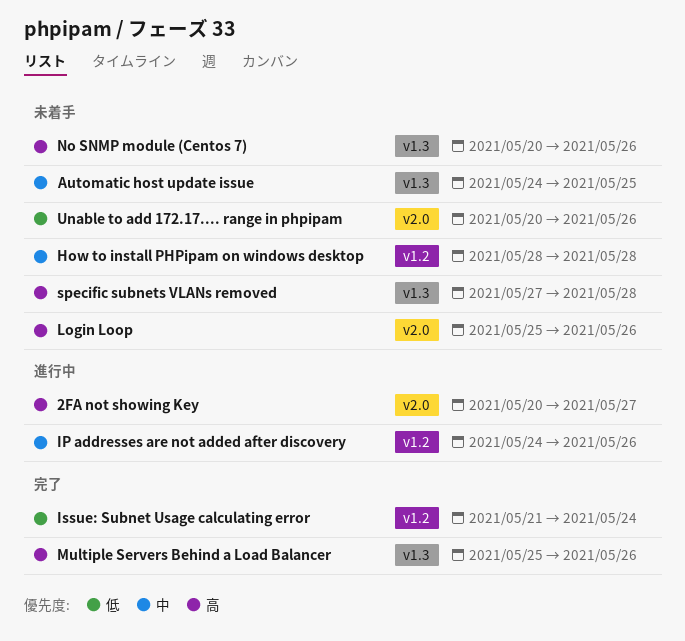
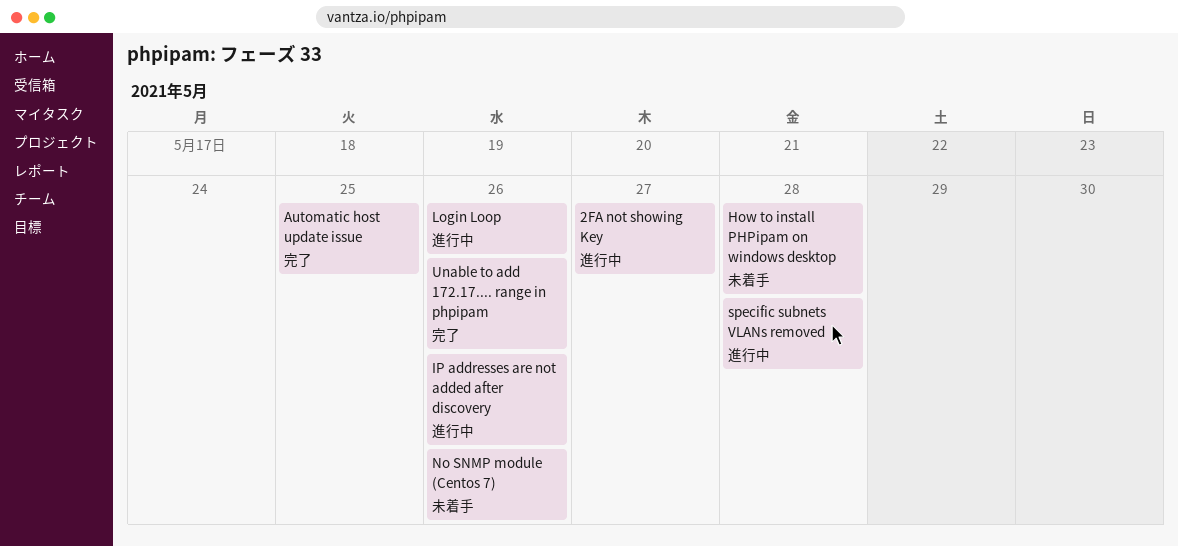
Automatic host update issue, status: 未着手 -> 完了
Issue: Subnet Usage calculating error: present -> none
Login Loop, status: 未着手 -> 進行中
Multiple Servers Behind a Load Balancer: present -> none
specific subnets VLANs removed, status: 未着手 -> 進行中
Unable to add 172.17.... range in phpipam, status: 未着手 -> 完了

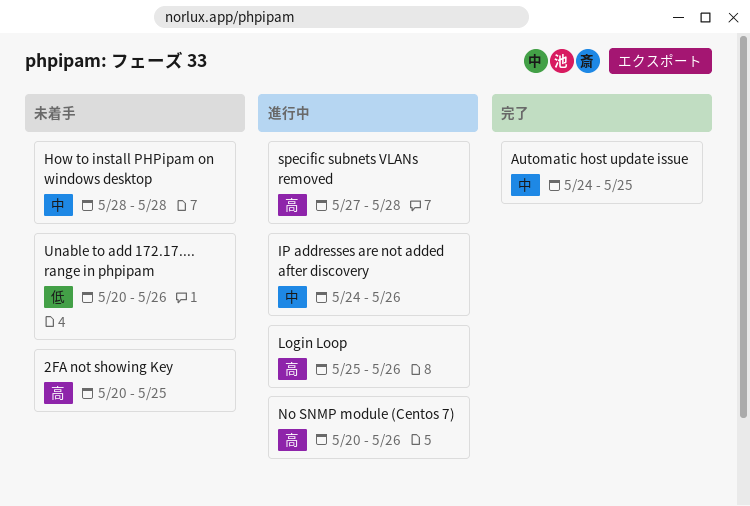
2FA not showing Key, status: 進行中 -> 未着手
2FA not showing Key, due: May 27 -> May 25
No SNMP module (Centos 7), status: 未着手 -> 進行中
Unable to add 172.17.... range in phpipam, status: 完了 -> 未着手

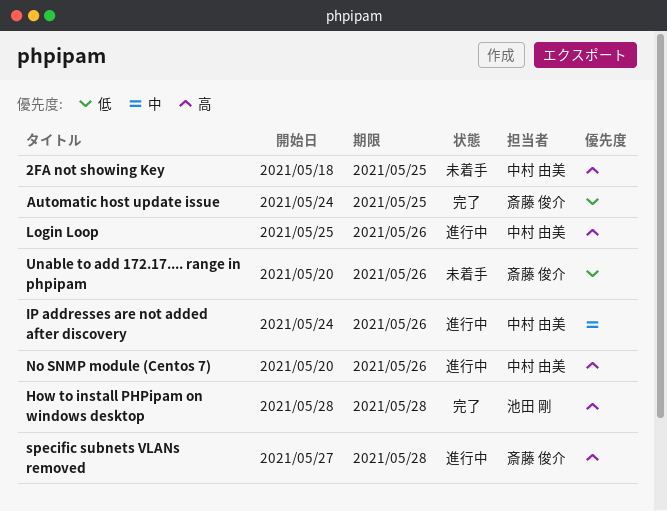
2FA not showing Key, start: May 20 -> May 18
Automatic host update issue, priority: 中 -> 低
How to install PHPipam on windows desktop, status: 未着手 -> 完了
How to install PHPipam on windows desktop, priority: 中 -> 高

